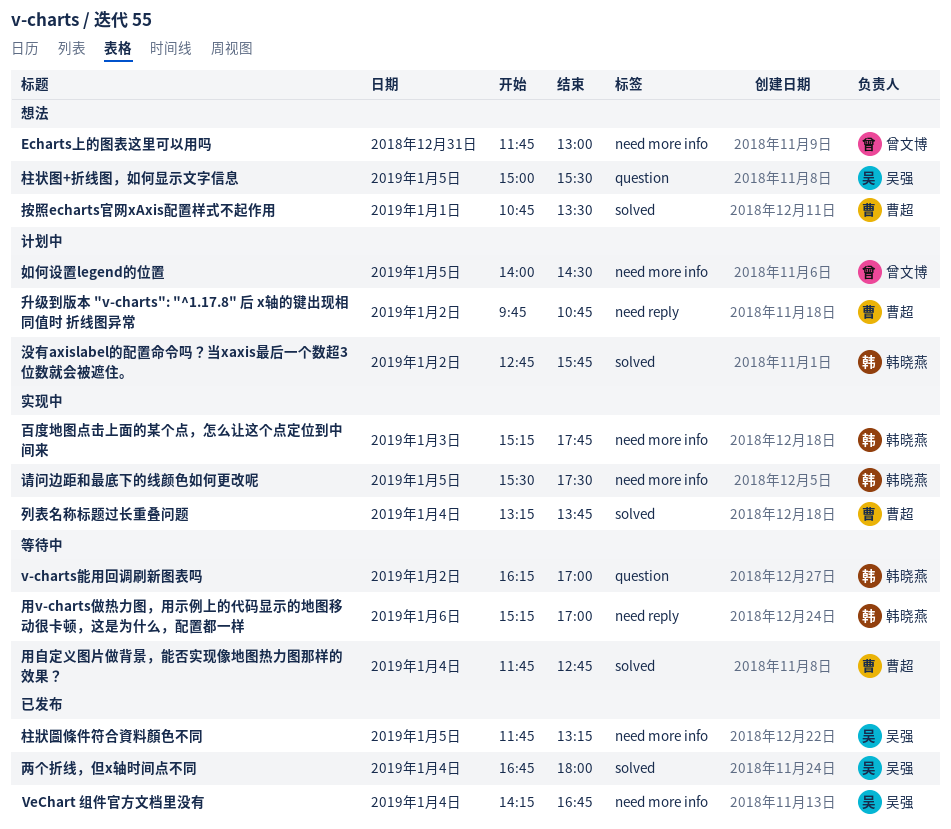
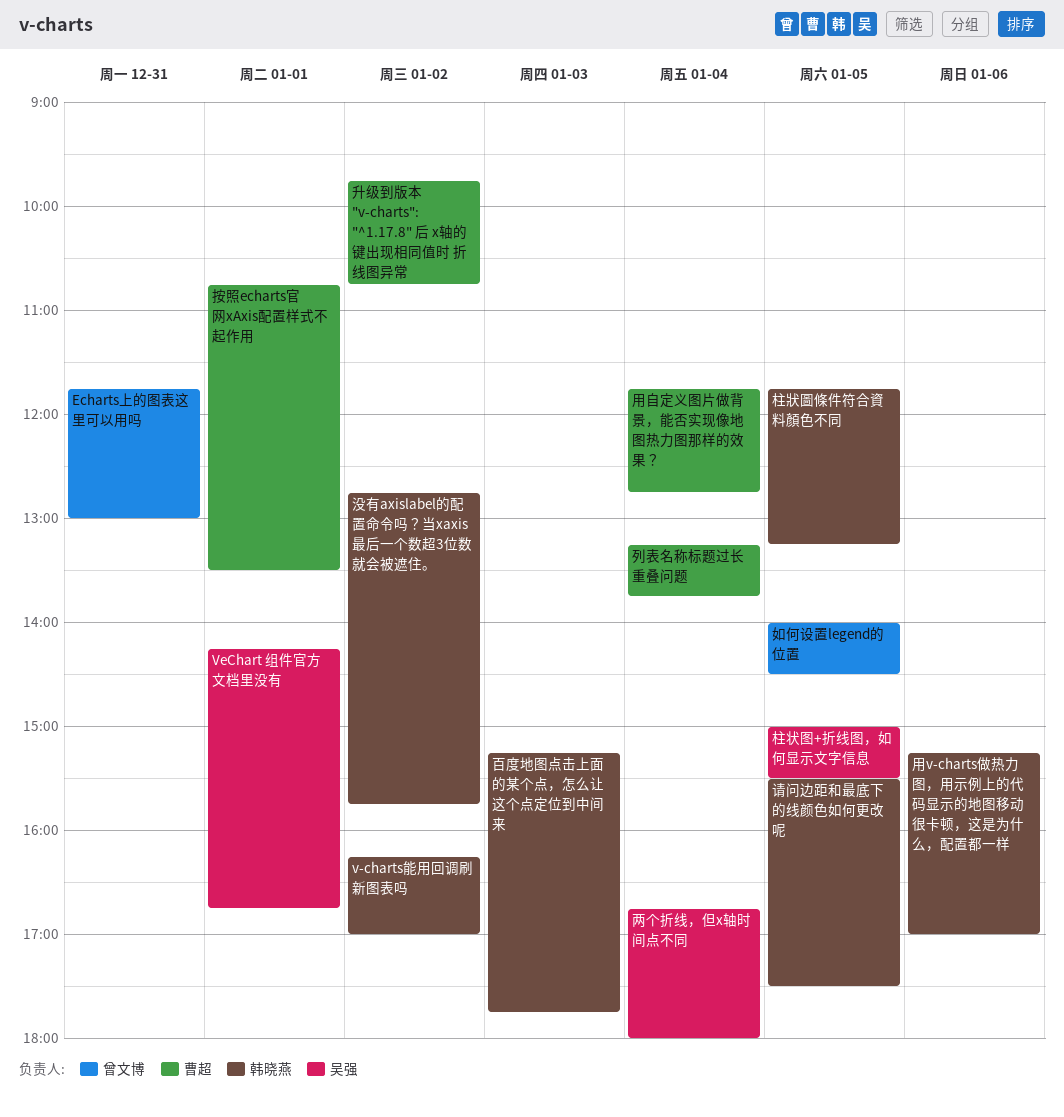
VeChart 组件官方文档里没有, day: Jan 4 -> Jan 1
柱狀圖條件符合資料顏色不同, owner: 吴强 -> 韩晓燕

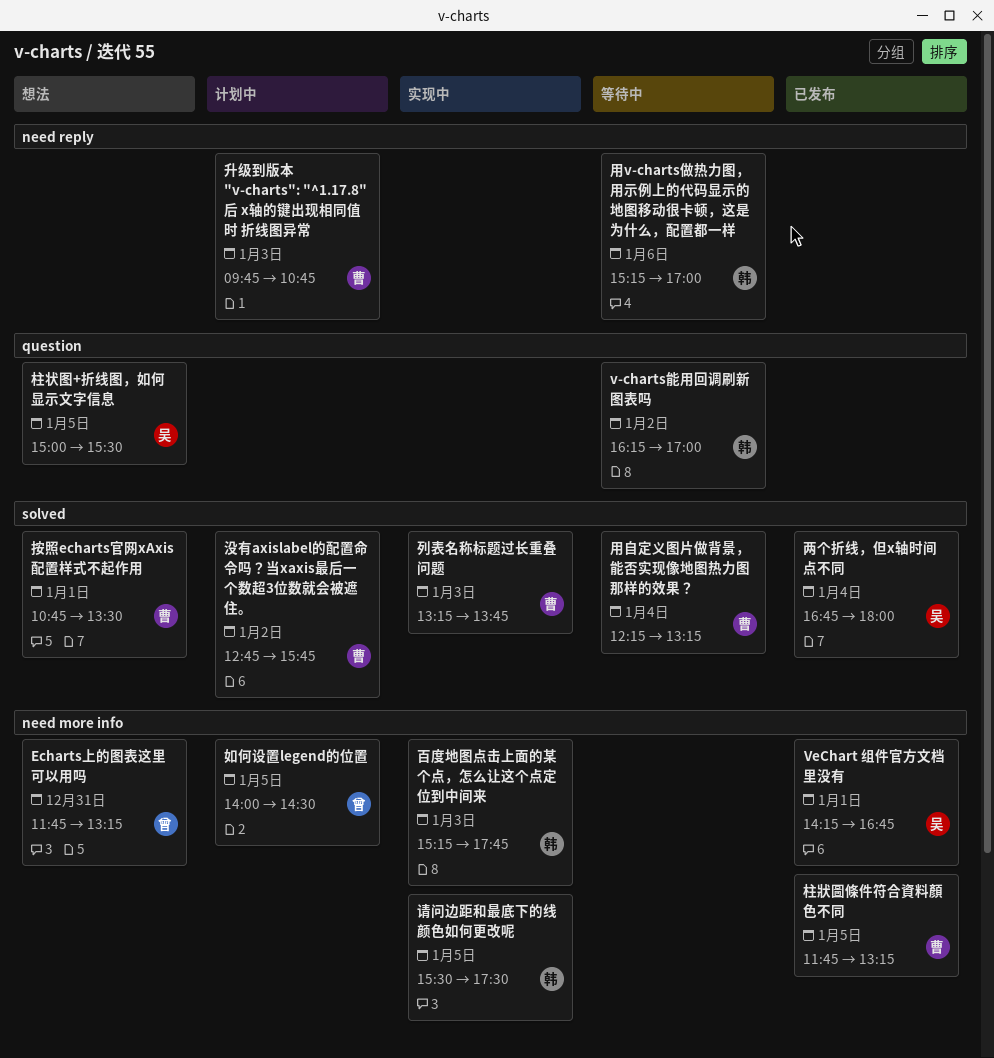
Echarts上的图表这里可以用吗, ends: 13:00 -> 13:15
列表名称标题过长重叠问题, day: Jan 4 -> Jan 3
升级到版本 "v-charts": "^1.17.8" 后 x轴的键出现相同值时 折线图异常, day: Jan 2 -> Jan 3
柱狀圖條件符合資料顏色不同, owner: 韩晓燕 -> 曹超
没有axislabel的配置命令吗？当xaxis最后一个数超3位数就会被遮住。, owner: 韩晓燕 -> 曹超
用自定义图片做背景，能否实现像地图热力图那样的效果？, begins: 11:45 -> 12:15
用自定义图片做背景，能否实现像地图热力图那样的效果？, ends: 12:45 -> 13:15

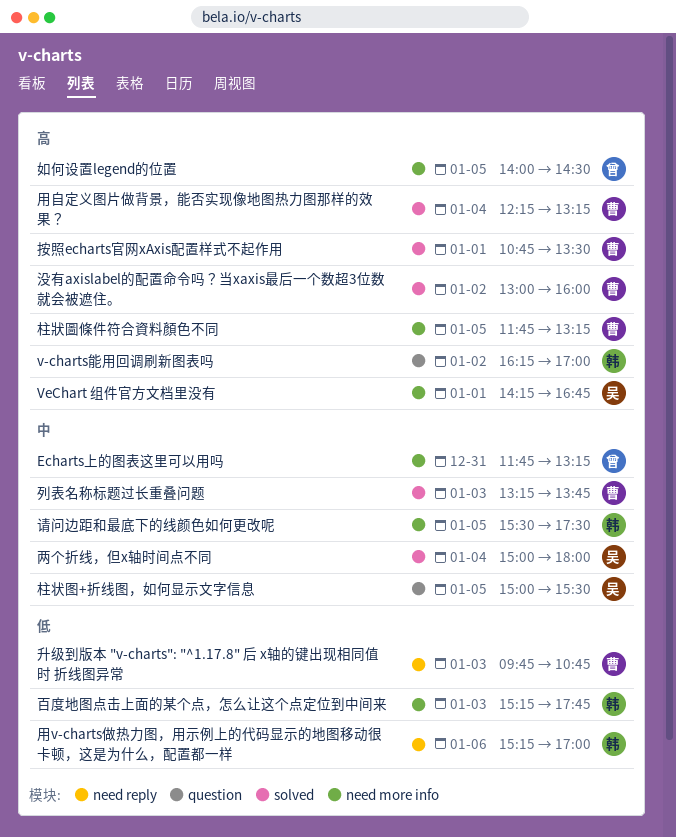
两个折线，但x轴时间点不同, begins: 16:45 -> 15:00
没有axislabel的配置命令吗？当xaxis最后一个数超3位数就会被遮住。, begins: 12:45 -> 13:00
没有axislabel的配置命令吗？当xaxis最后一个数超3位数就会被遮住。, ends: 15:45 -> 16:00

